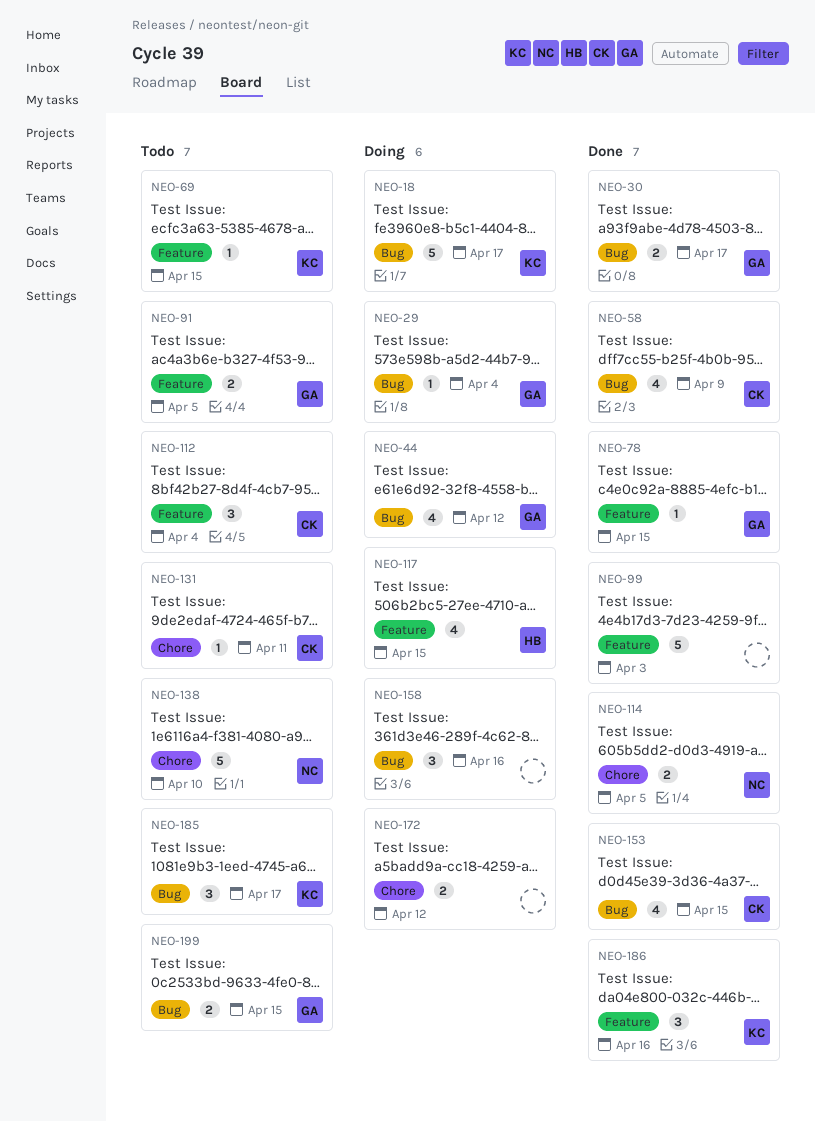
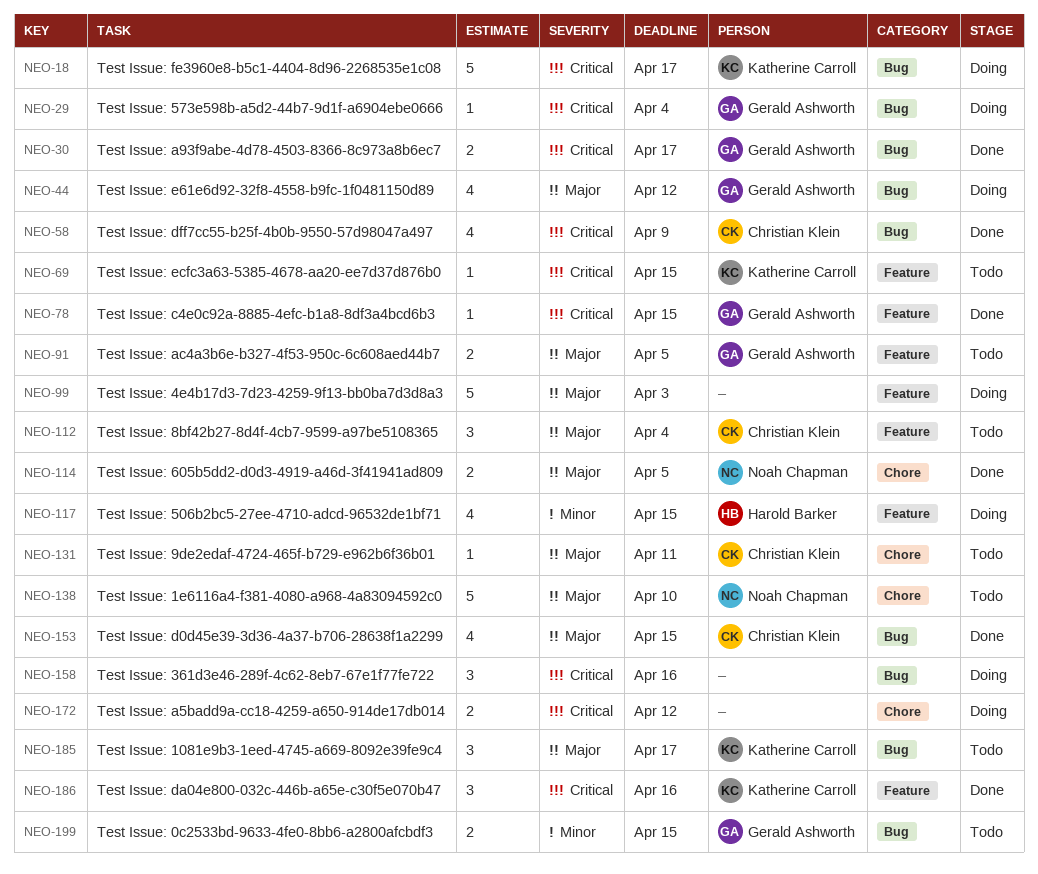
NEO-99, status: Done -> Doing

